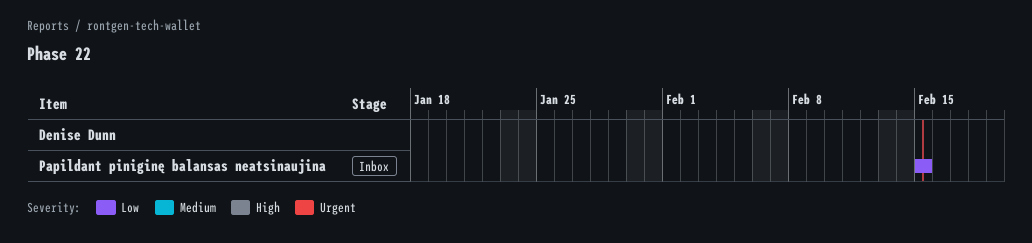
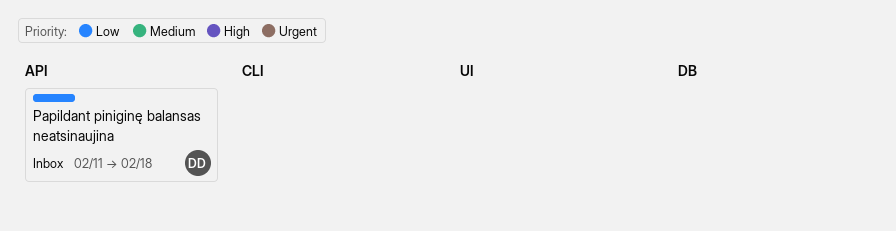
Papildant piniginę balansas neatsinaujina, start: Feb 15 -> Feb 11
Papildant piniginę balansas neatsinaujina, due: Feb 15 -> Feb 18

